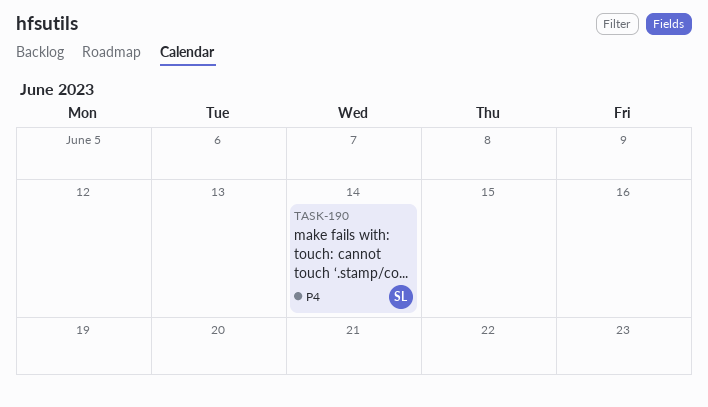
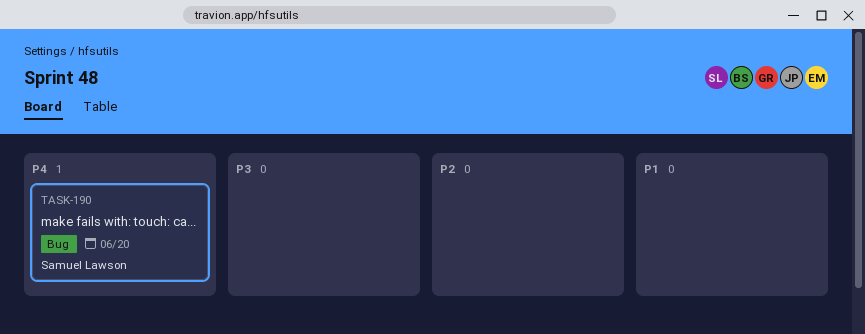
TASK-190, due: Jun 14 -> Jun 20

